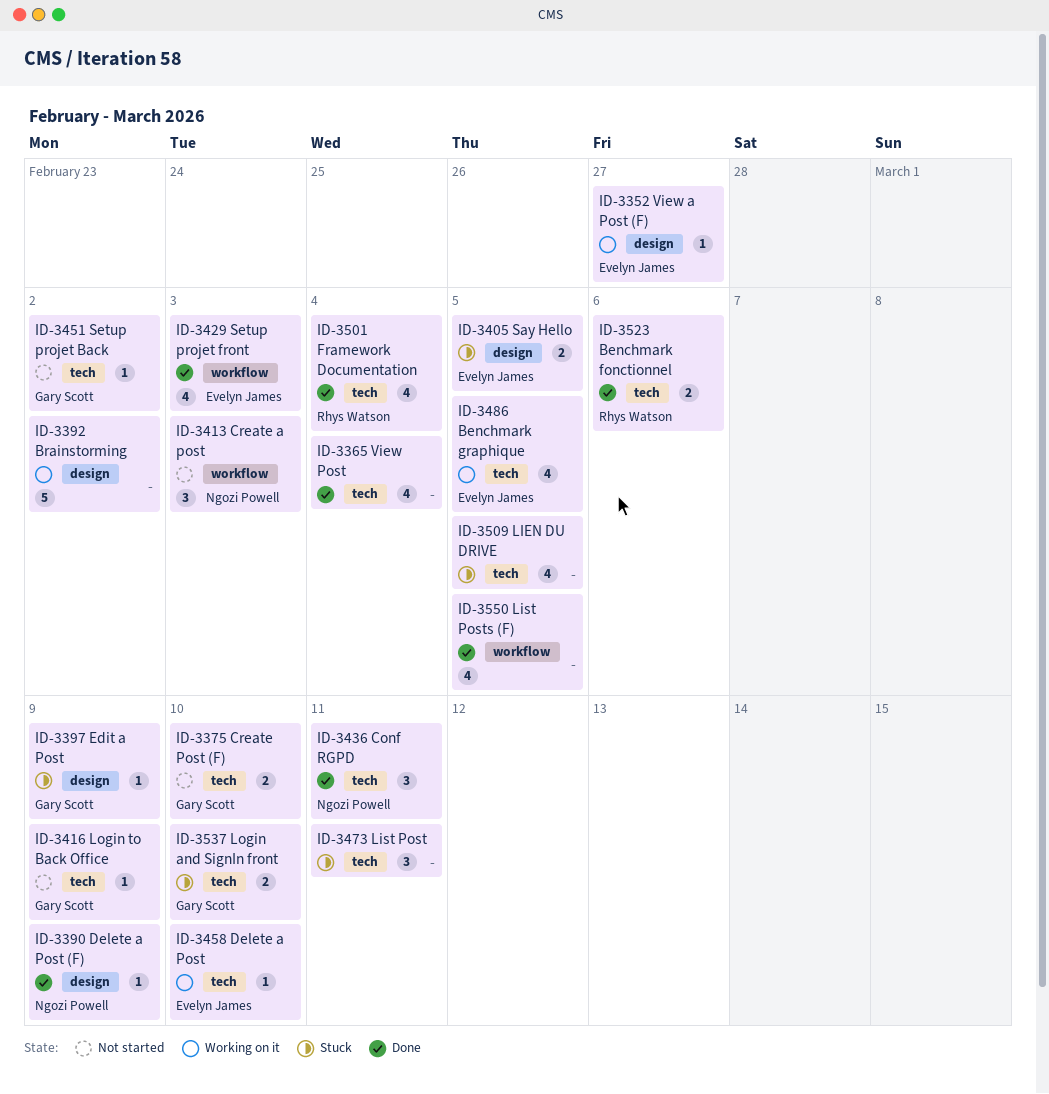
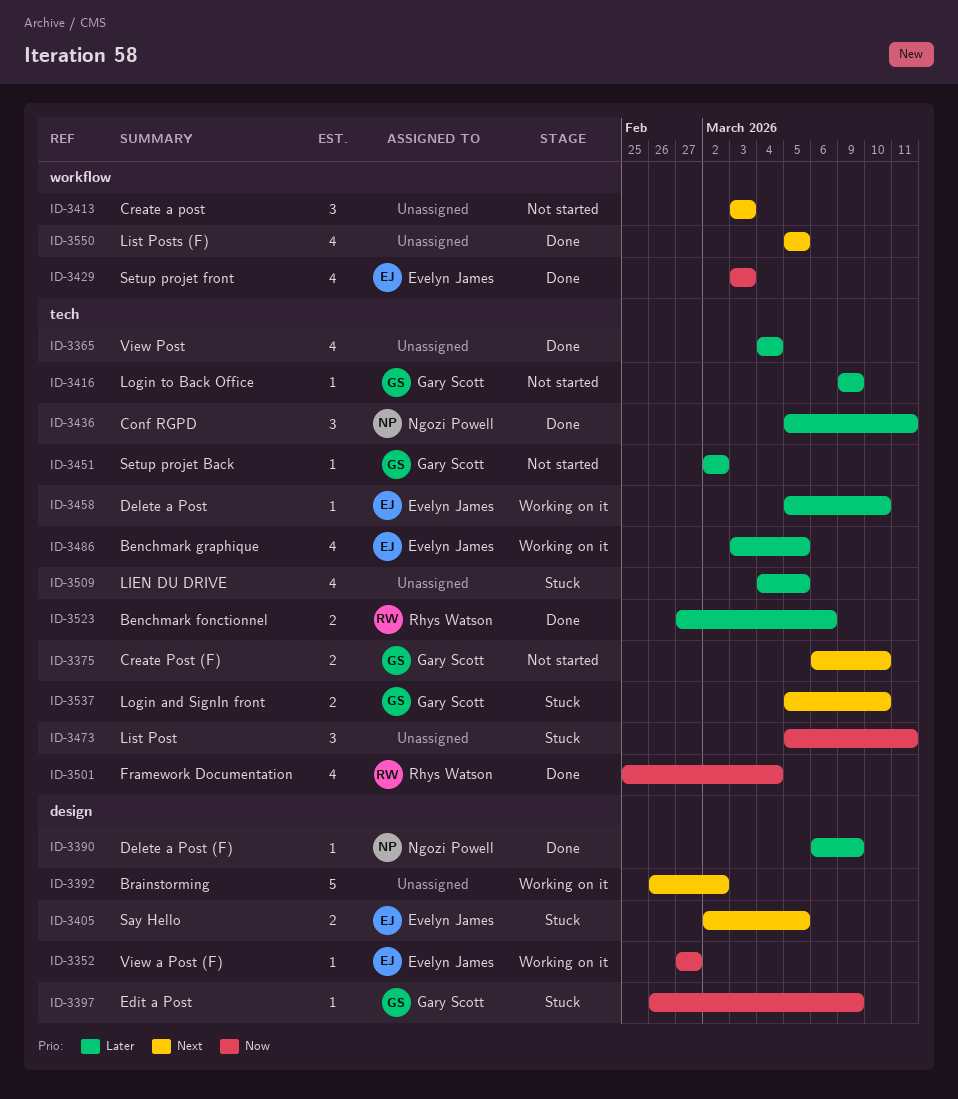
ID-3413, owner: Ngozi Powell -> none

